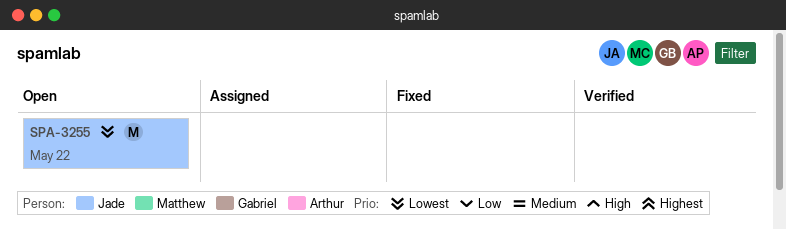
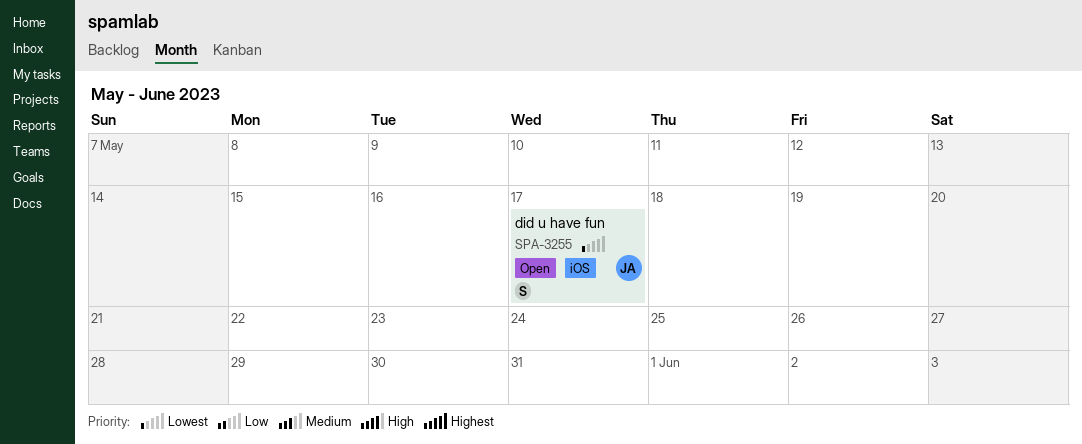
SPA-3255, estimate: M -> S
SPA-3255, due: May 22 -> May 17

